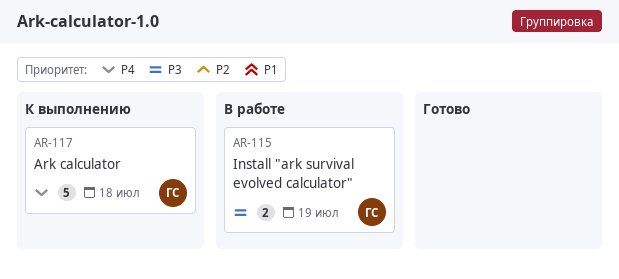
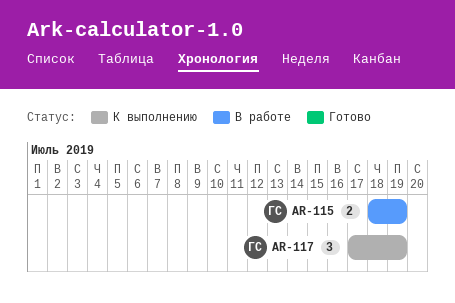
AR-117, estimate: 5 -> 3
AR-117, due: Jul 18 -> Jul 19

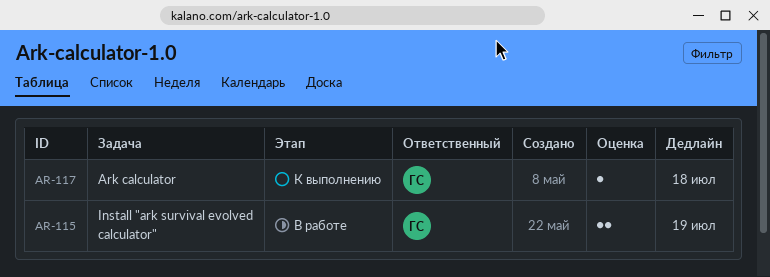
AR-117, estimate: 3 -> 1
AR-117, due: Jul 19 -> Jul 18

